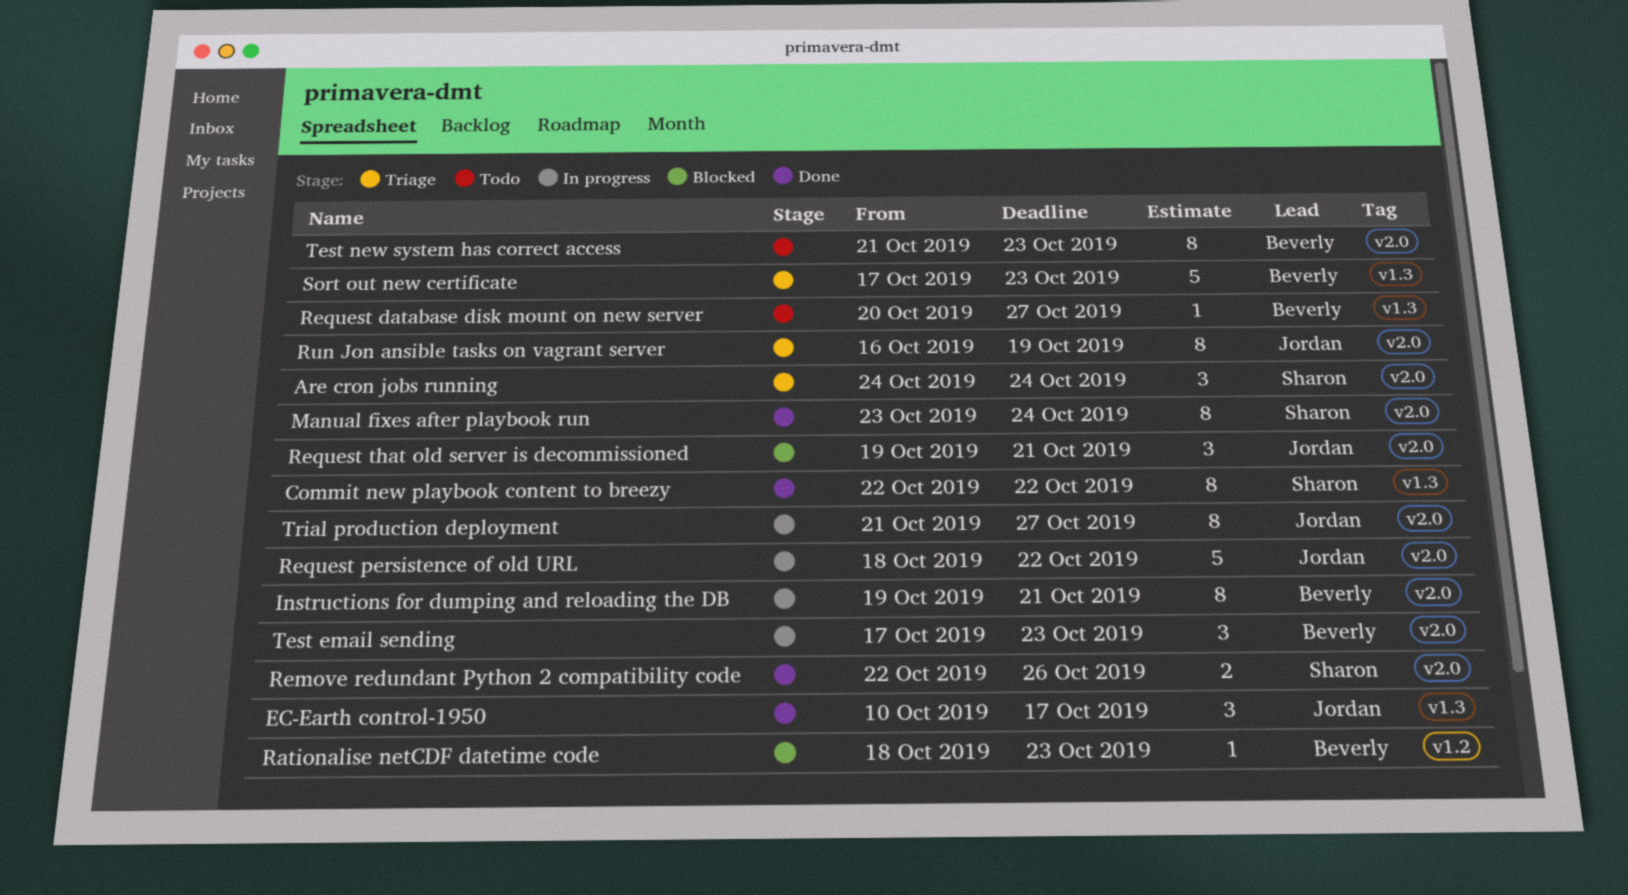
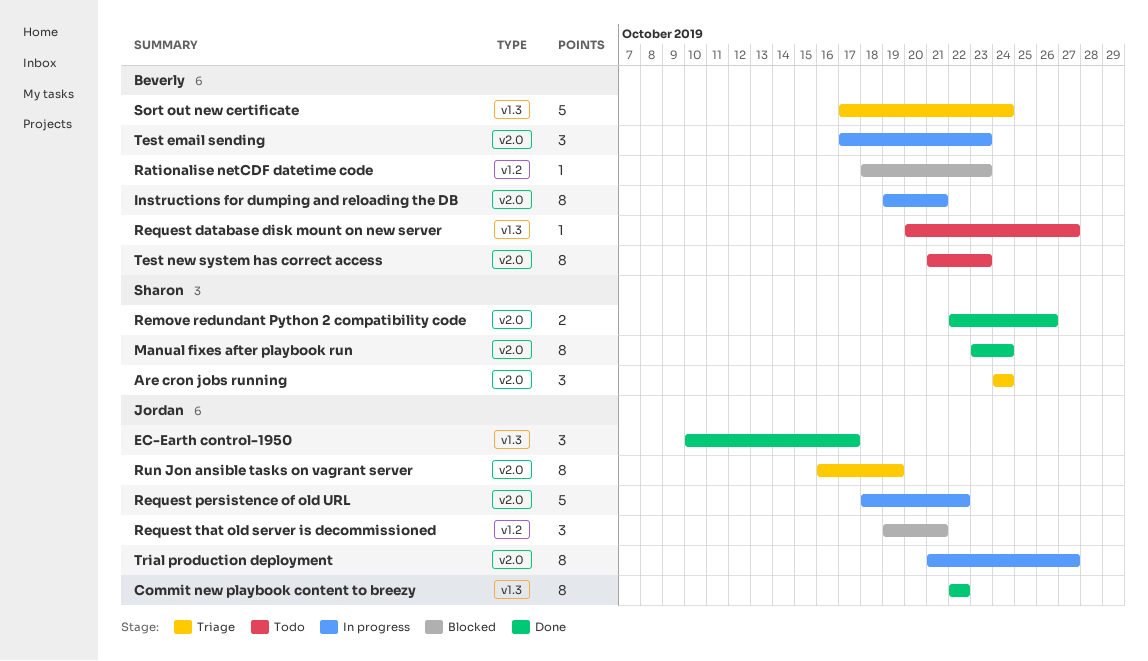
Commit new playbook content to breezy, owner: Sharon -> Jordan
Request that old server is decommissioned, label: v2.0 -> v1.2
Sort out new certificate, due: Oct 23 -> Oct 24

